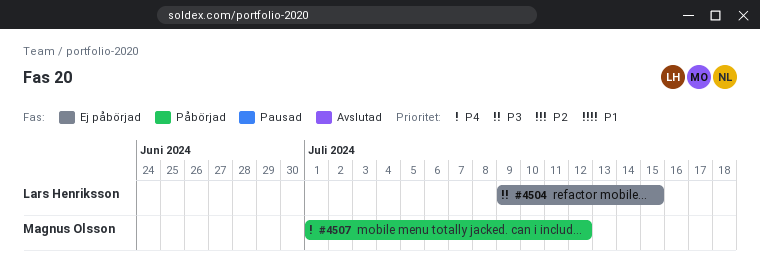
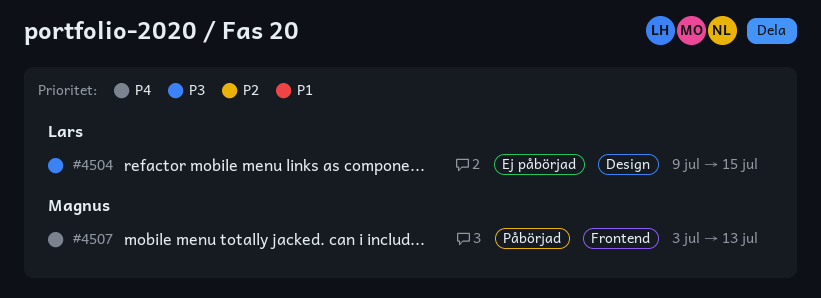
#4507, start: Jul 1 -> Jul 3
#4507, due: Jul 12 -> Jul 13

